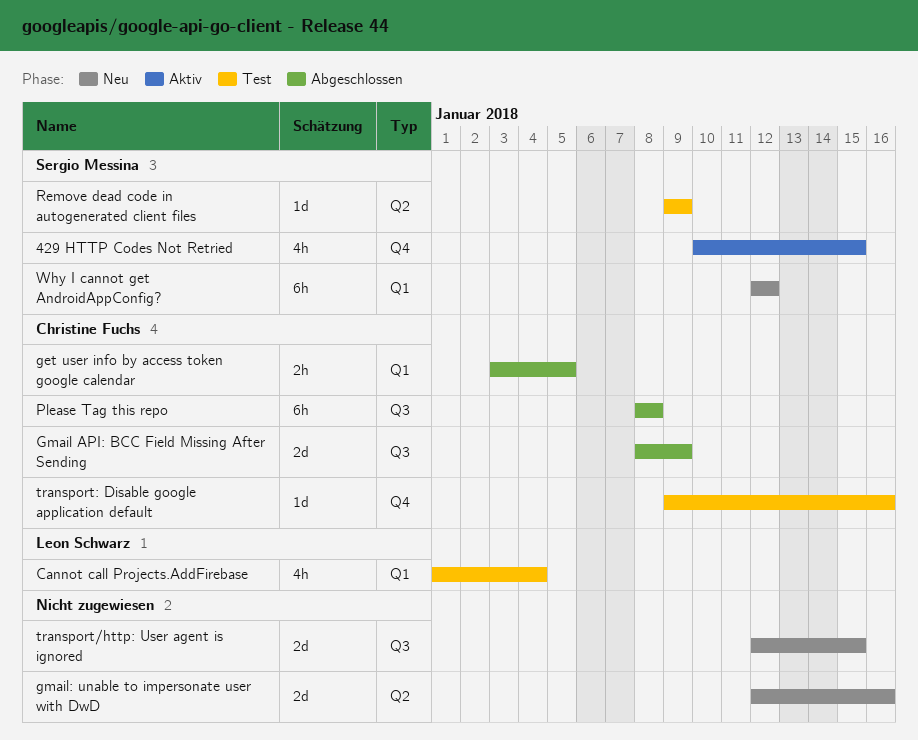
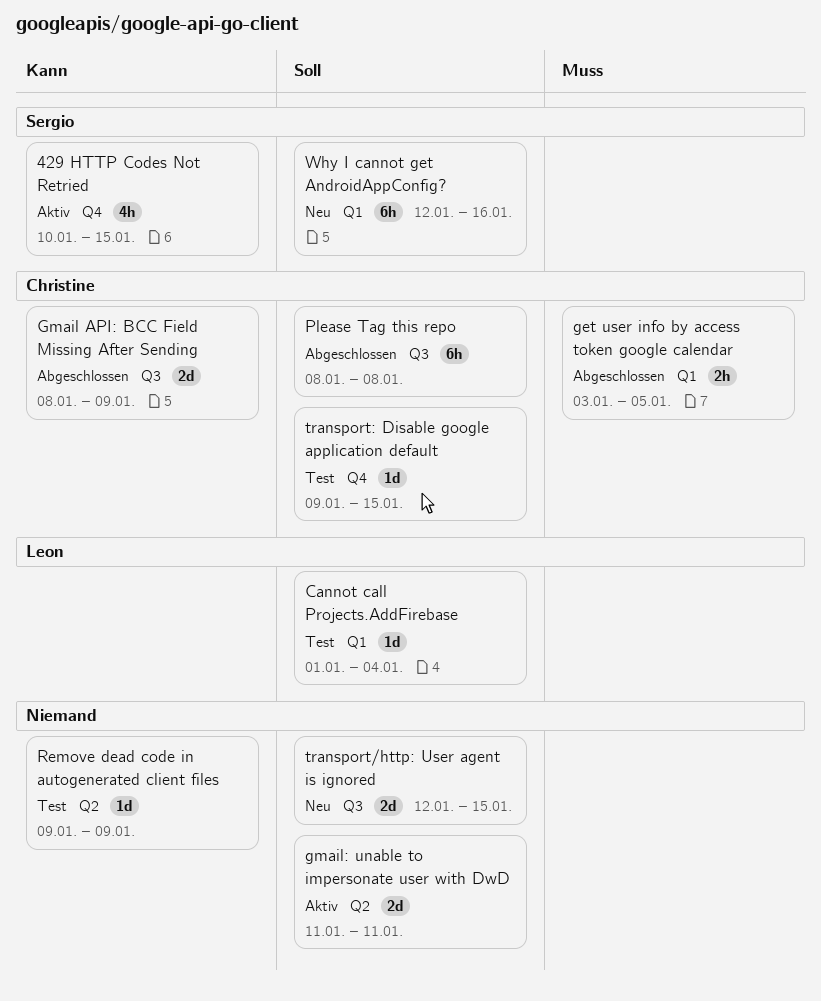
Cannot call Projects.AddFirebase, estimate: 4h -> 1d
gmail: unable to impersonate user with DwD, status: Neu -> Aktiv
gmail: unable to impersonate user with DwD, start: Jan 12 -> Jan 11
gmail: unable to impersonate user with DwD, due: Jan 16 -> Jan 11
Remove dead code in autogenerated client files, owner: Sergio Messina -> none
transport: Disable google application default, due: Jan 16 -> Jan 15
Why I cannot get AndroidAppConfig?, due: Jan 12 -> Jan 16

